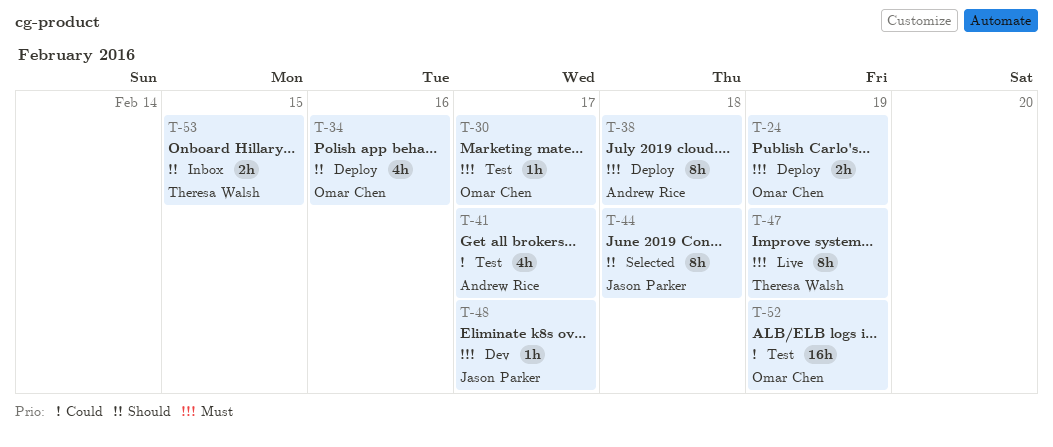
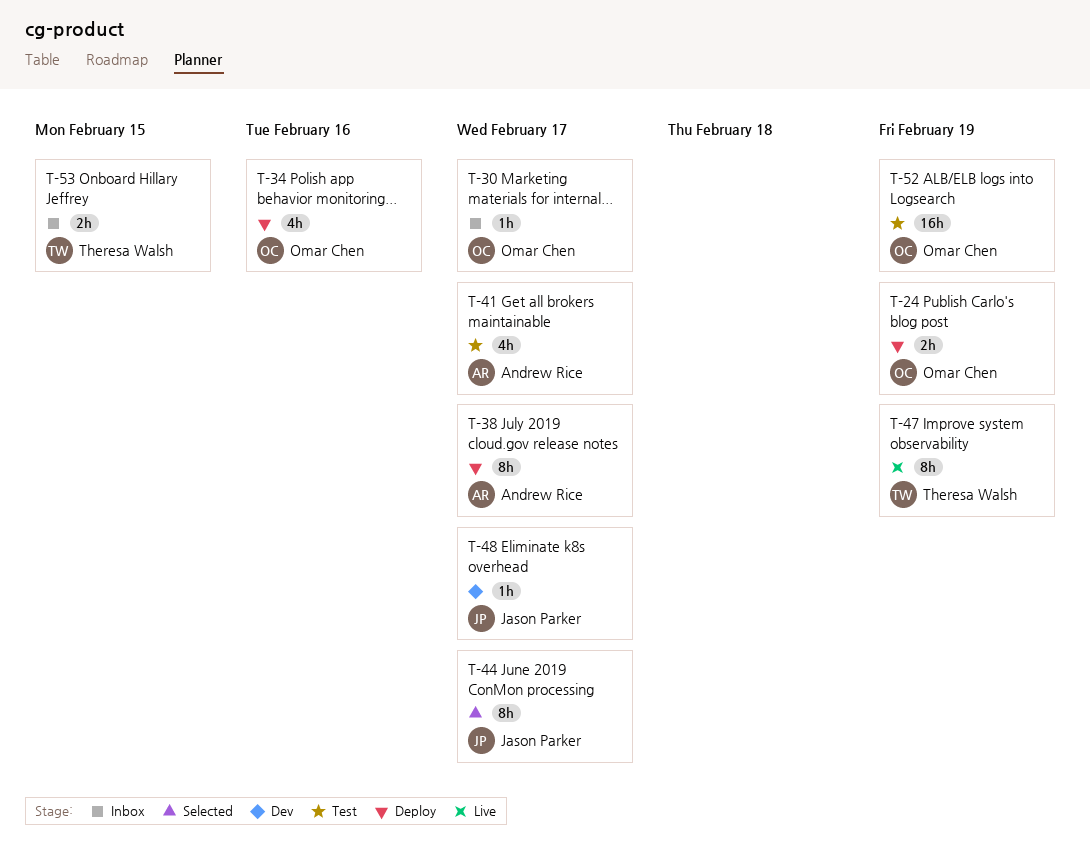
T-30, status: Test -> Inbox
T-38, due: Feb 18 -> Feb 17
T-44, due: Feb 18 -> Feb 17

